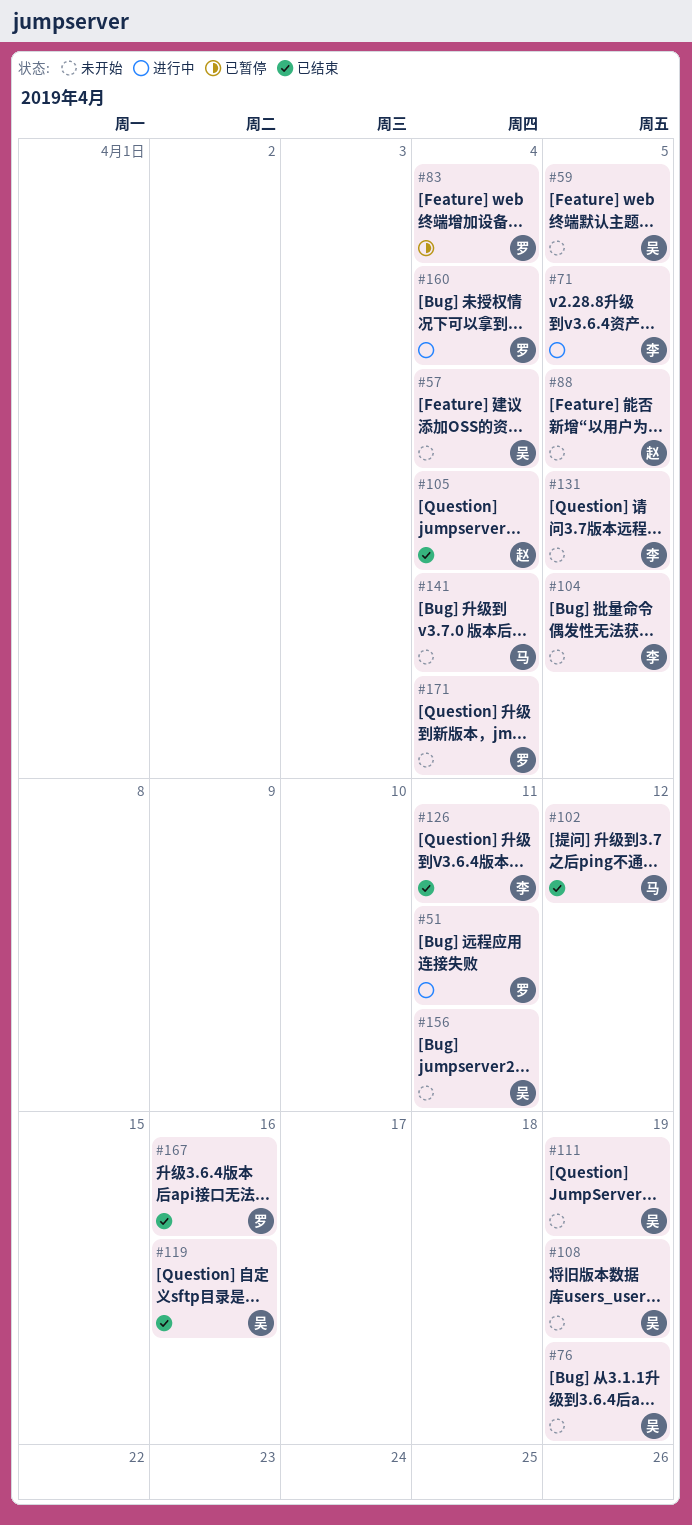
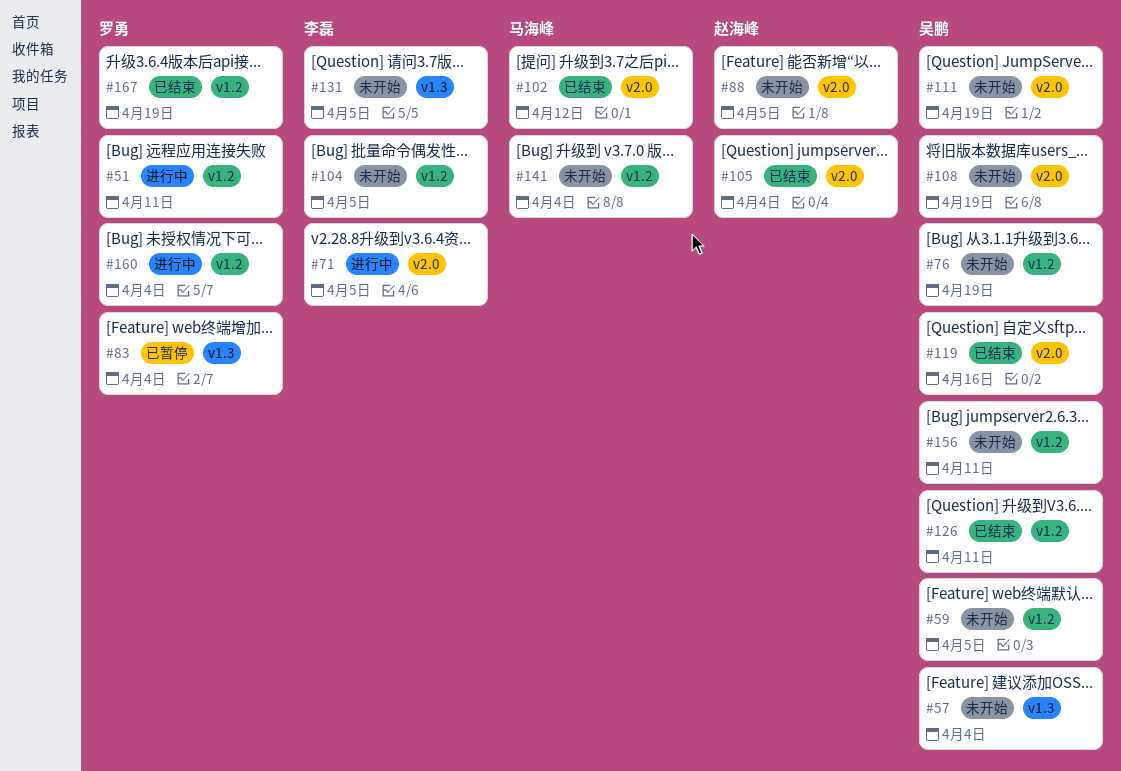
#126, owner: 李磊 -> 吴鹏
#167, due: Apr 16 -> Apr 19
#171: present -> none

